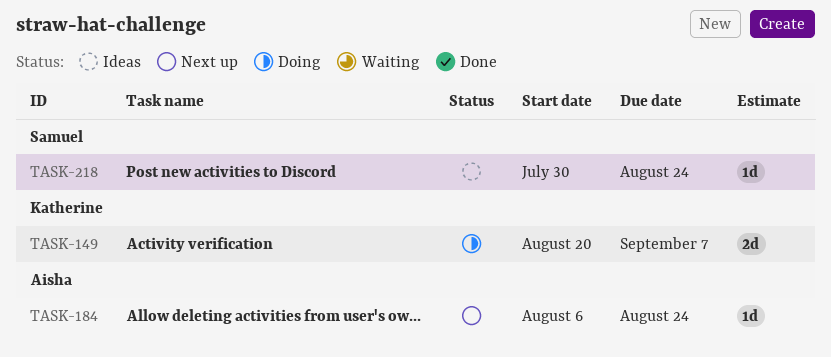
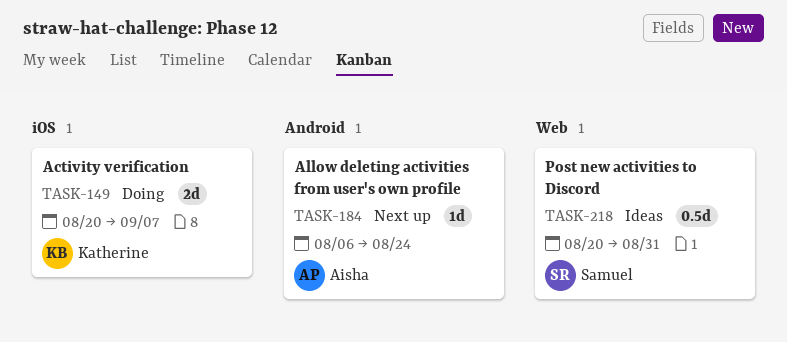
TASK-218, estimate: 1d -> 0.5d
TASK-218, start: Jul 30 -> Aug 20
TASK-218, due: Aug 24 -> Aug 31

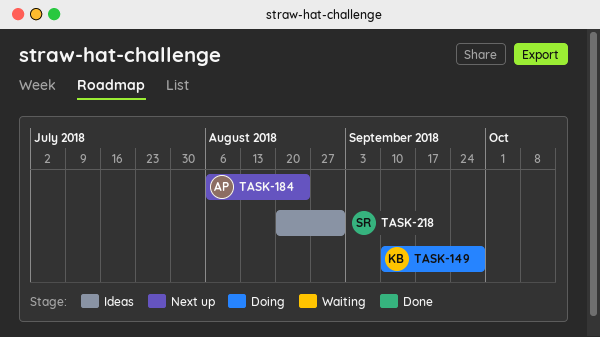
TASK-149, start: Aug 20 -> Sep 10
TASK-149, due: Sep 7 -> Sep 28

